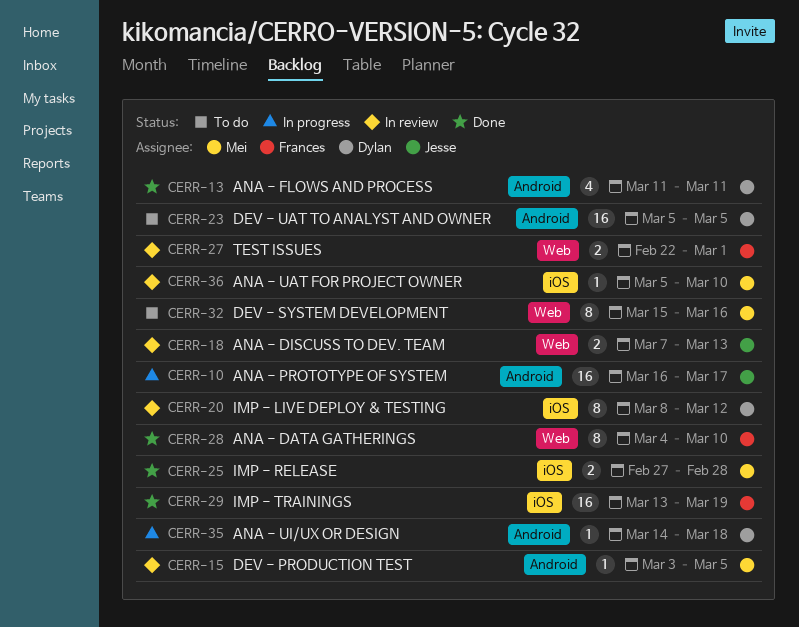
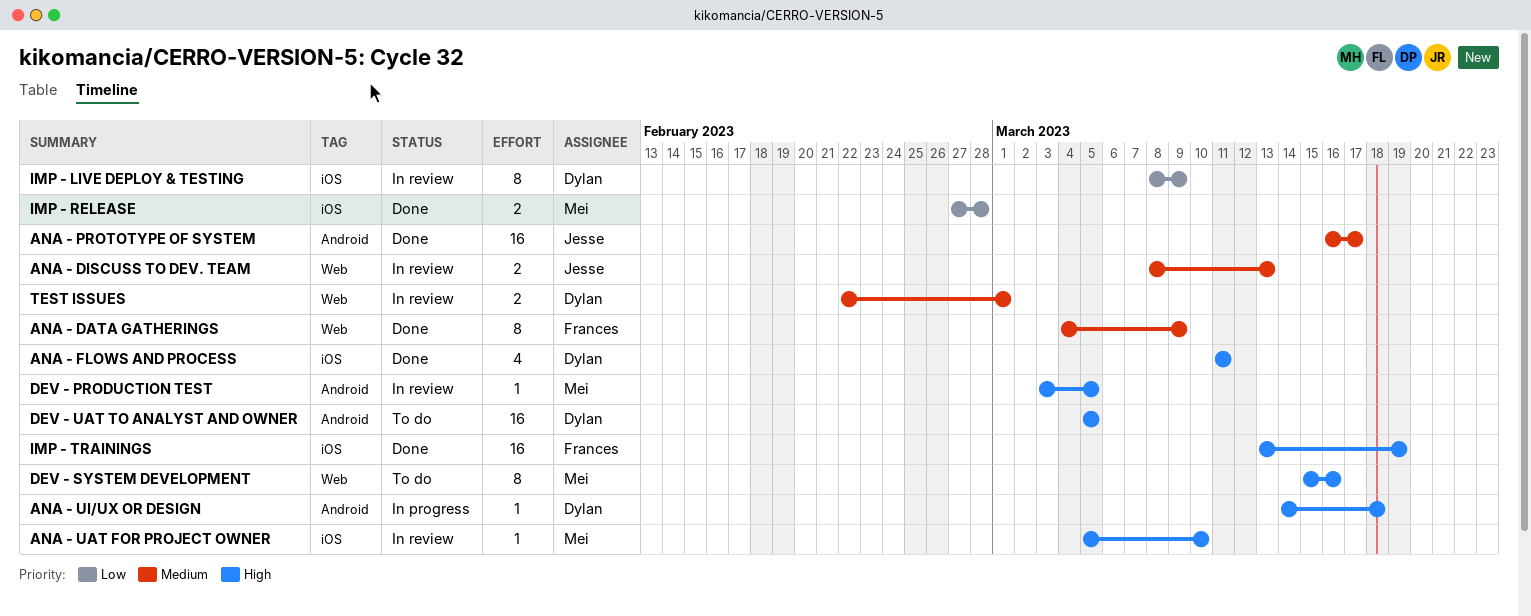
ANA - DATA GATHERINGS, due: Mar 10 -> Mar 9
ANA - DISCUSS TO DEV. TEAM, start: Mar 7 -> Mar 8
ANA - FLOWS AND PROCESS, label: Android -> iOS
ANA - PROTOTYPE OF SYSTEM, status: In progress -> Done
IMP - LIVE DEPLOY & TESTING, due: Mar 12 -> Mar 9
TEST ISSUES, owner: Frances -> Dylan

